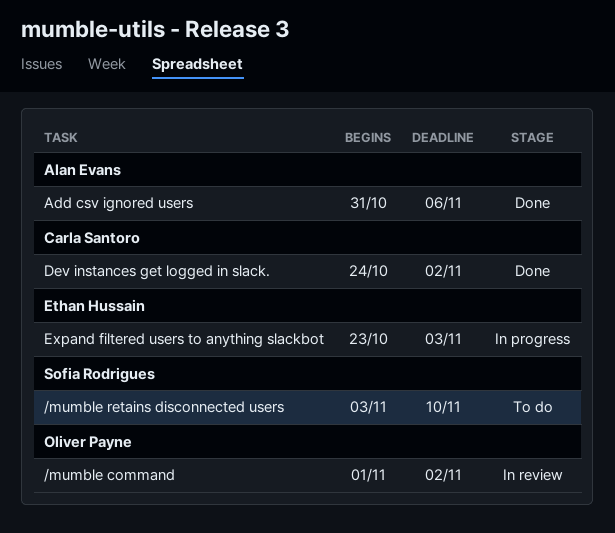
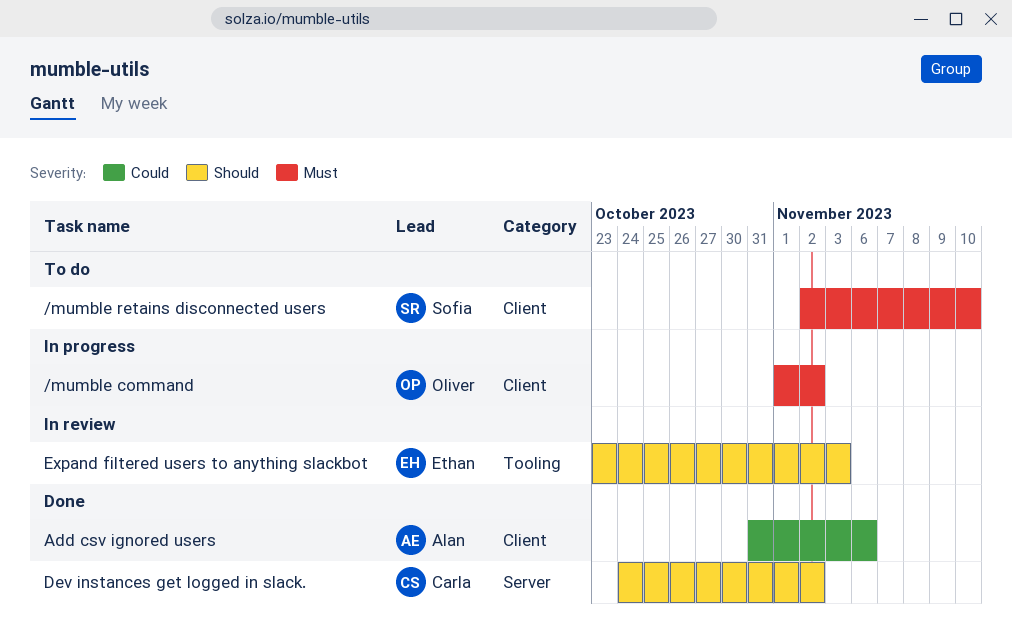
/mumble command, status: In review -> In progress
/mumble retains disconnected users, start: Nov 3 -> Nov 2
Expand filtered users to anything slackbot, status: In progress -> In review

